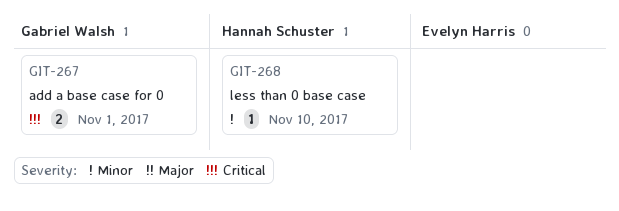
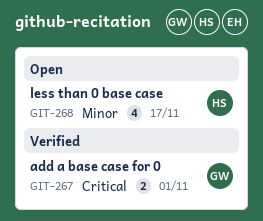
GIT-268, estimate: 1 -> 4
GIT-268, due: Nov 10 -> Nov 17

